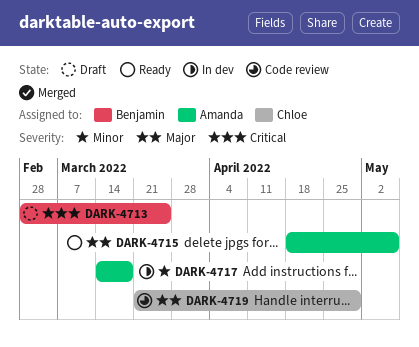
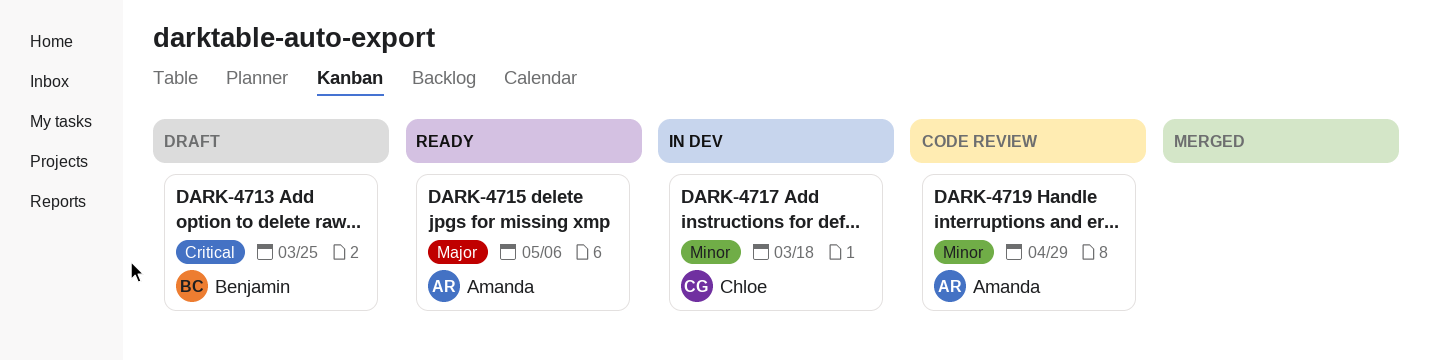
DARK-4717, owner: Amanda -> Chloe
DARK-4719, owner: Chloe -> Amanda
DARK-4719, priority: Major -> Minor

